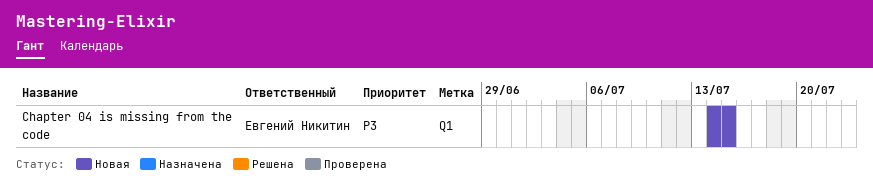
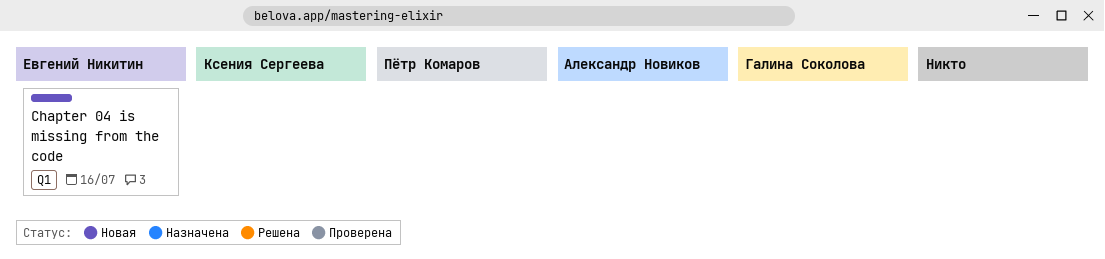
Chapter 04 is missing from the code, due: Jul 15 -> Jul 16

